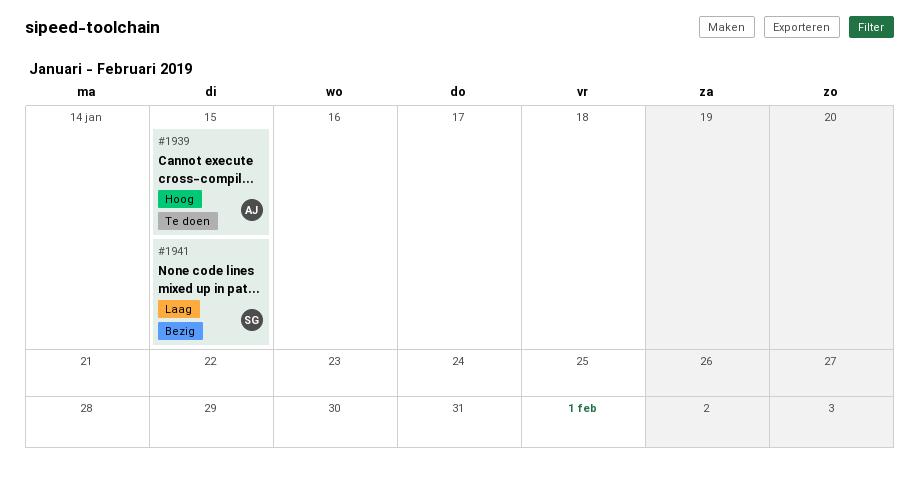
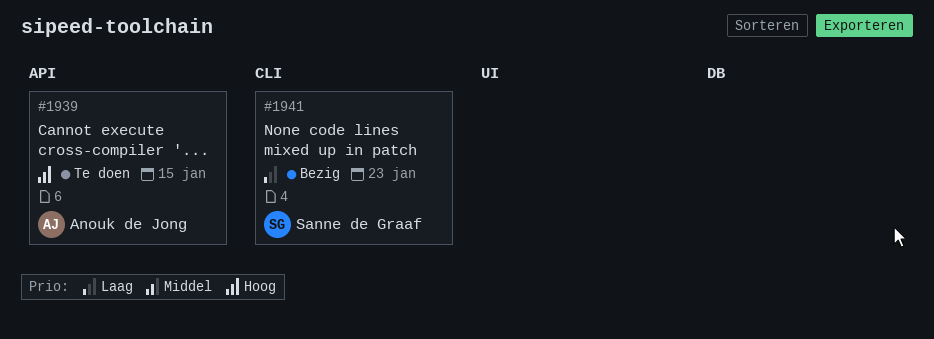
#1941, due: Jan 15 -> Jan 23

